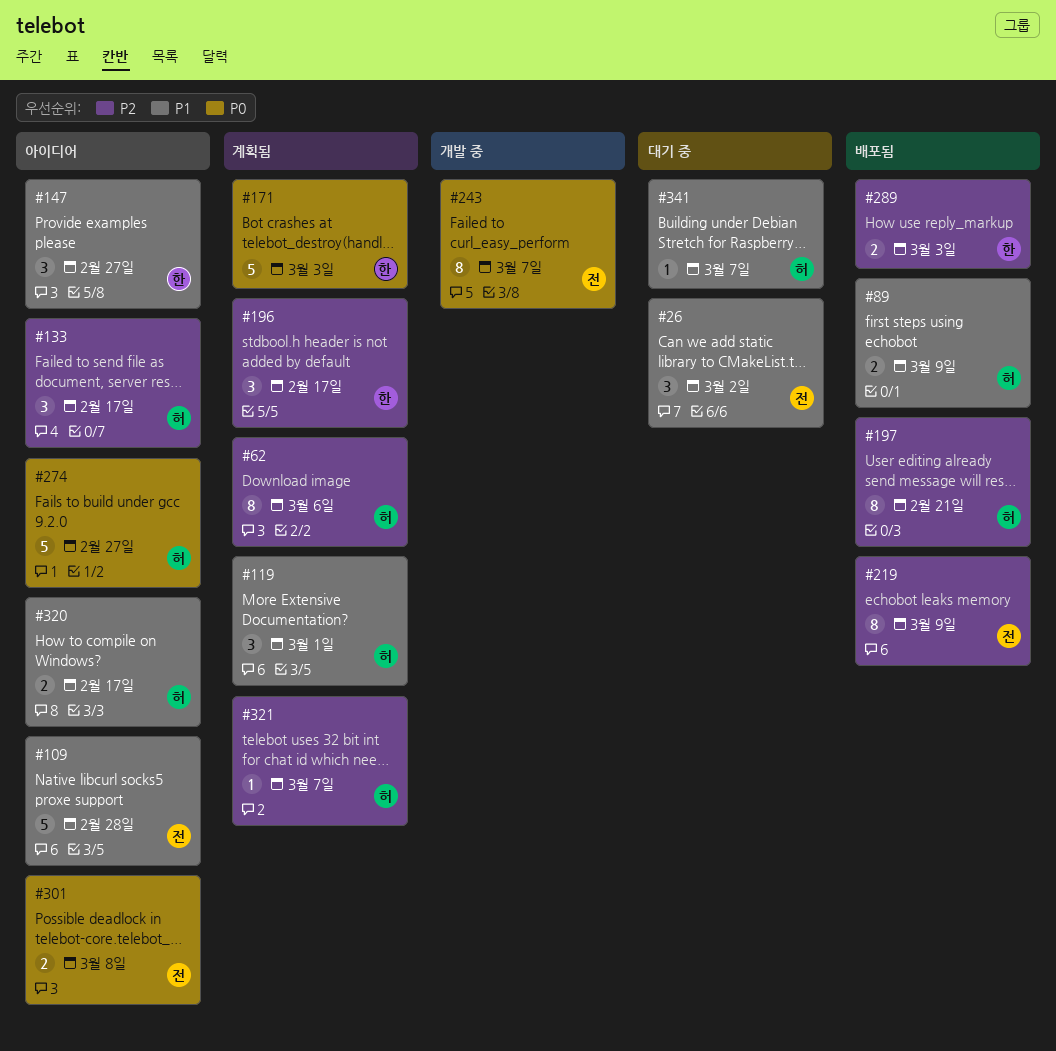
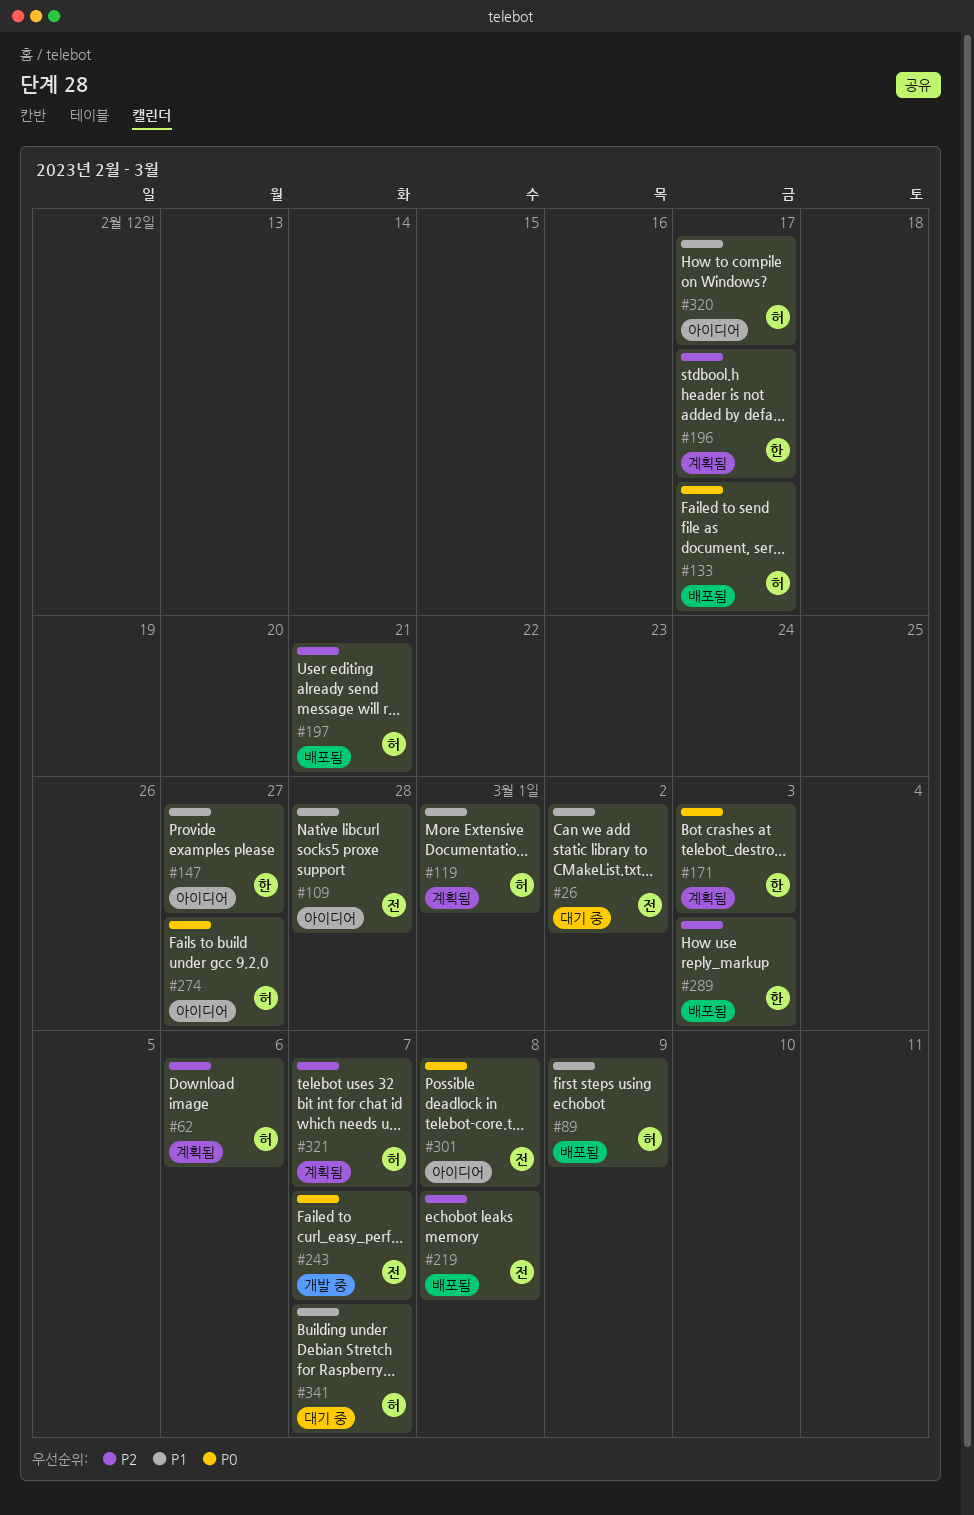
#133, status: 아이디어 -> 배포됨
#133, priority: P2 -> P0
#219, due: Mar 9 -> Mar 8

